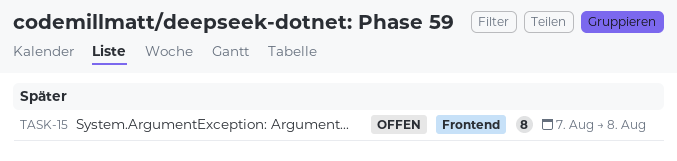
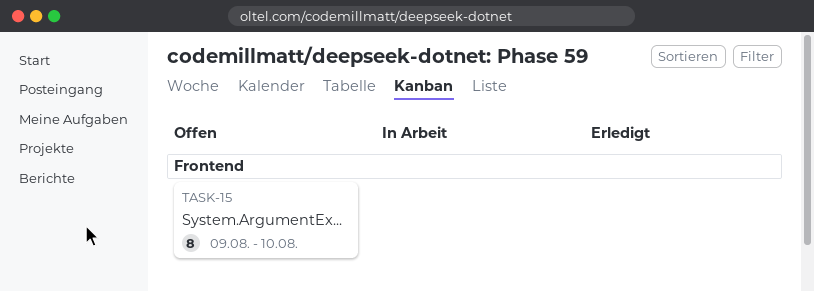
TASK-15, start: Aug 7 -> Aug 9
TASK-15, due: Aug 8 -> Aug 10

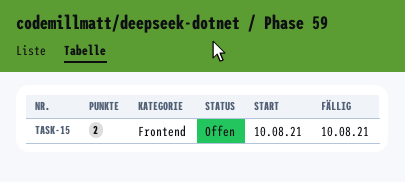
TASK-15, estimate: 8 -> 2
TASK-15, start: Aug 9 -> Aug 10

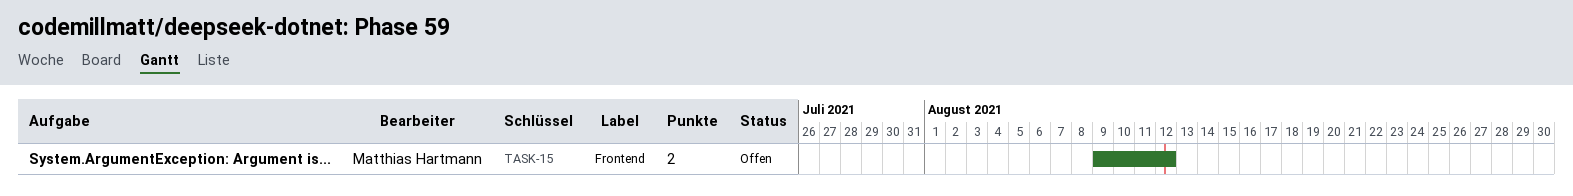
TASK-15, start: Aug 10 -> Aug 9
TASK-15, due: Aug 10 -> Aug 12

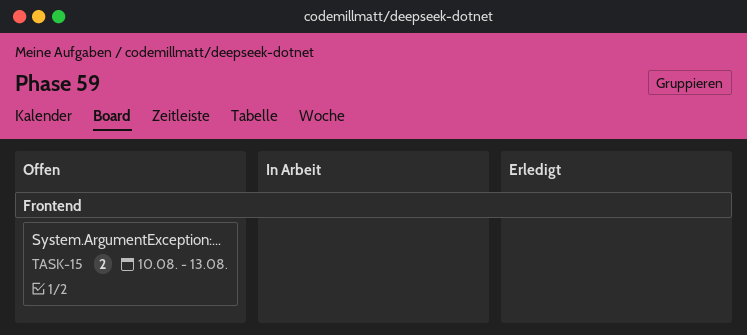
TASK-15, start: Aug 9 -> Aug 10
TASK-15, due: Aug 12 -> Aug 13

